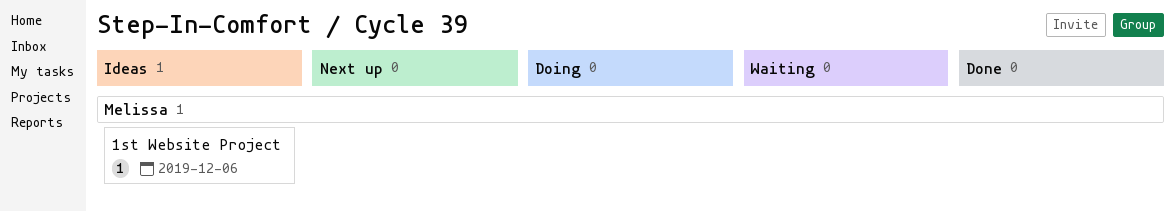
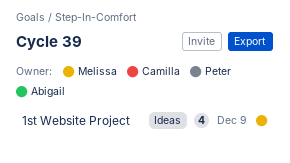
1st Website Project, estimate: 1 -> 4
1st Website Project, due: Dec 6 -> Dec 9

